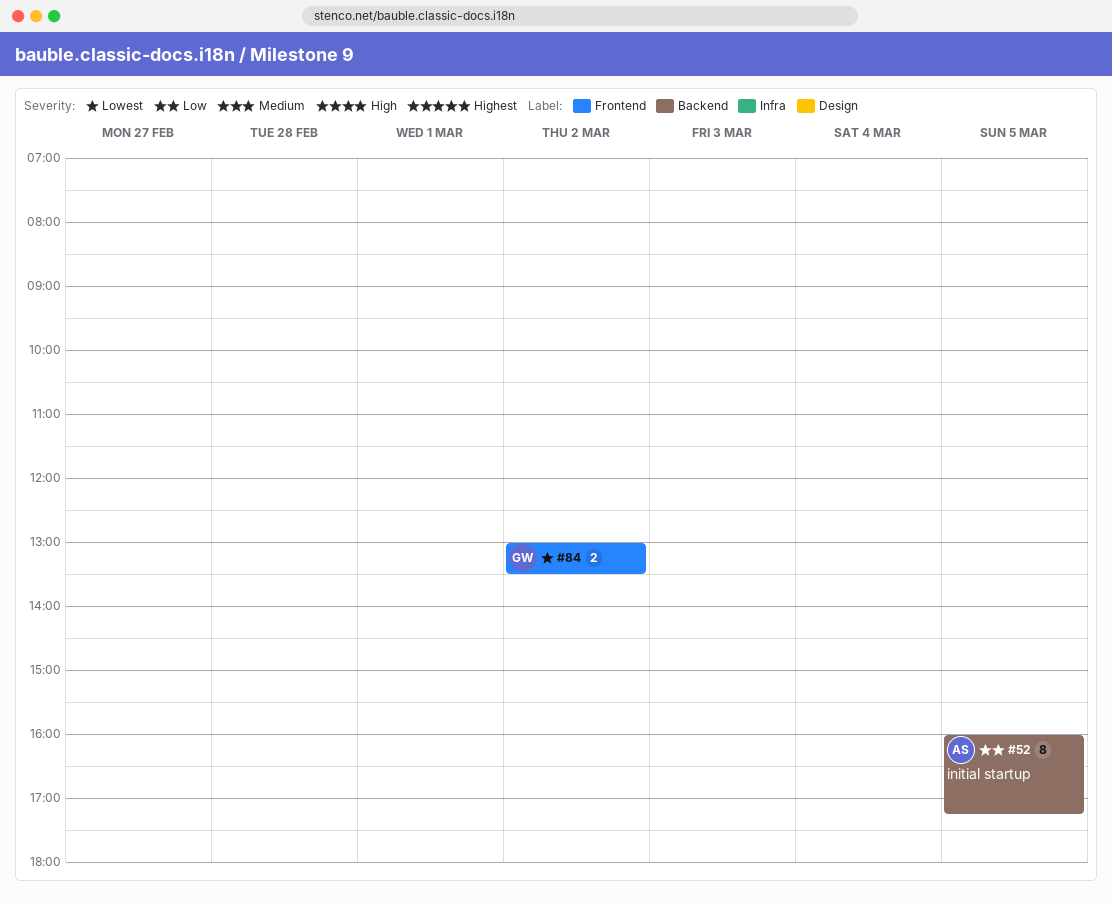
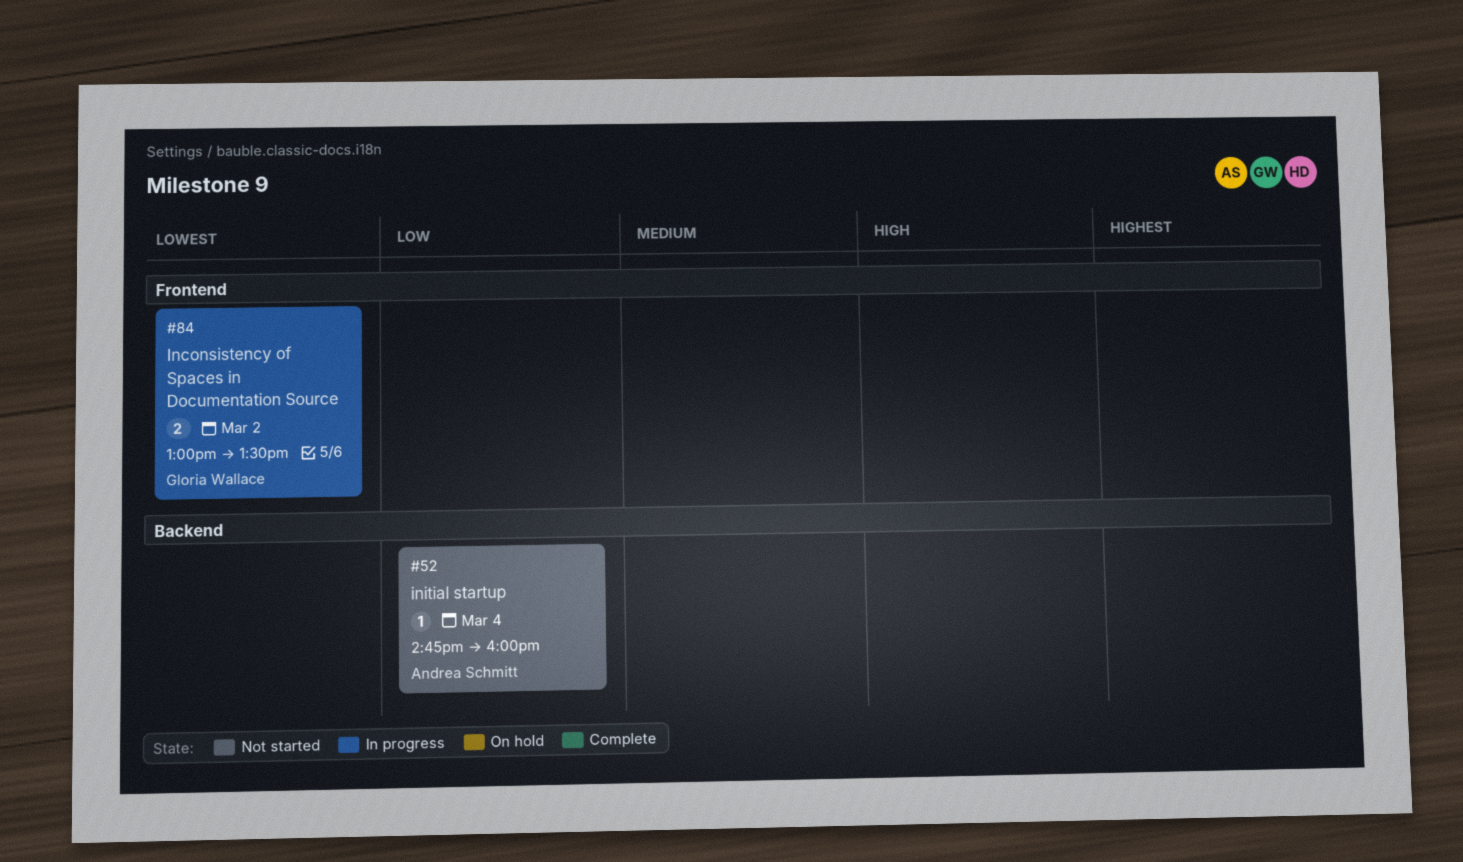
#52, estimate: 8 -> 1
#52, day: Mar 5 -> Mar 4
#52, begins: 16:00 -> 14:45
#52, ends: 17:15 -> 16:00

